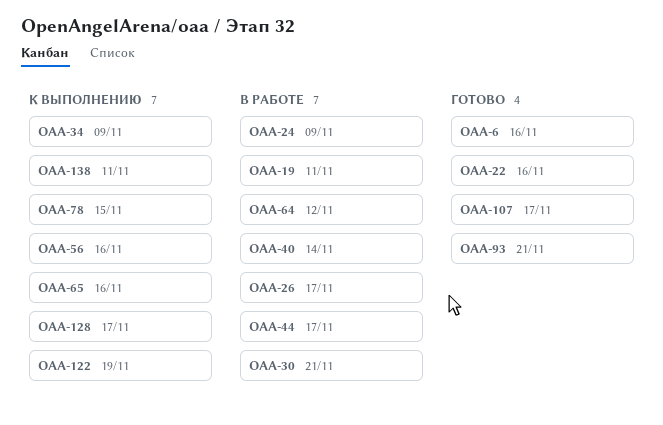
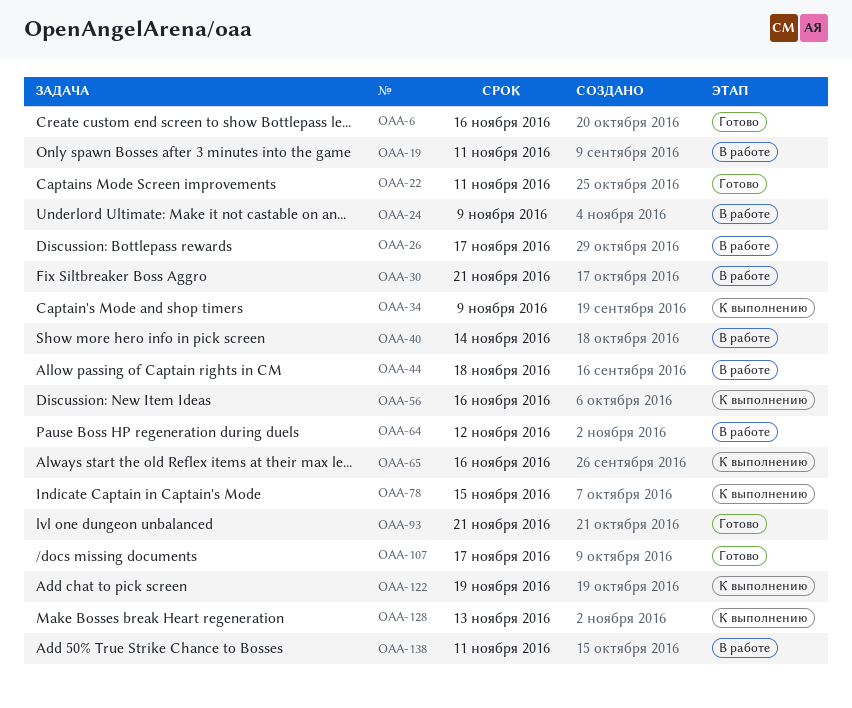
OAA-22, due: Nov 16 -> Nov 11
OAA-44, due: Nov 17 -> Nov 18
OAA-128, due: Nov 17 -> Nov 13
OAA-138, status: К выполнению -> В работе

